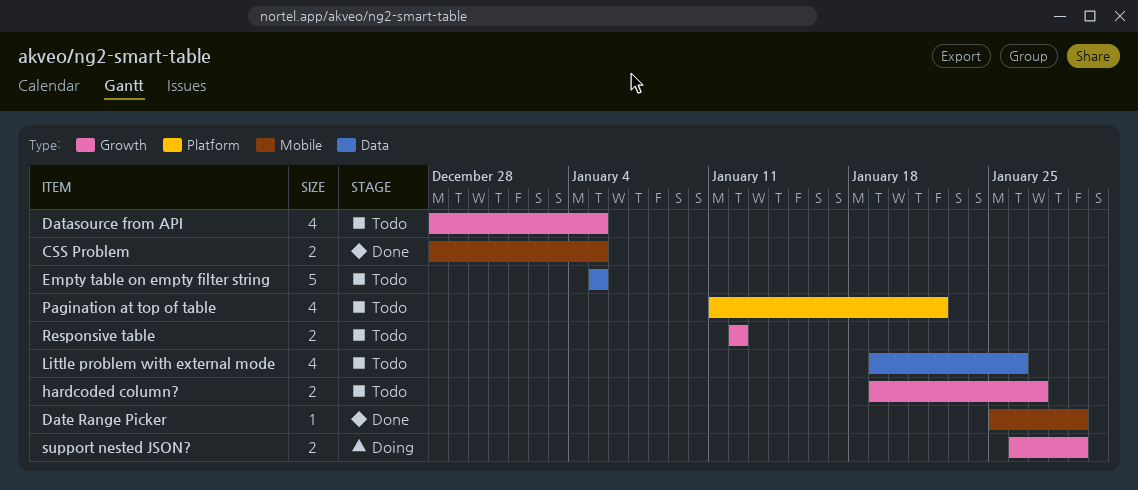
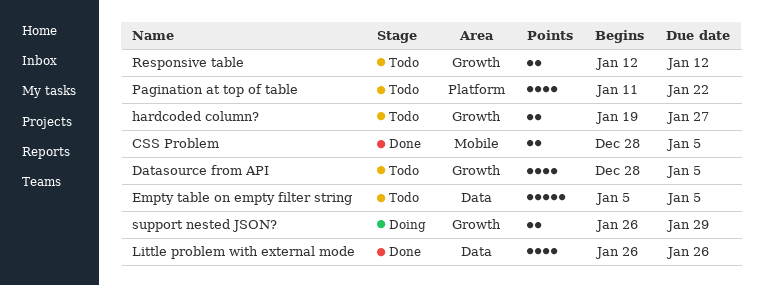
Date Range Picker: present -> none
Little problem with external mode, status: Todo -> Done
Little problem with external mode, start: Jan 19 -> Jan 26

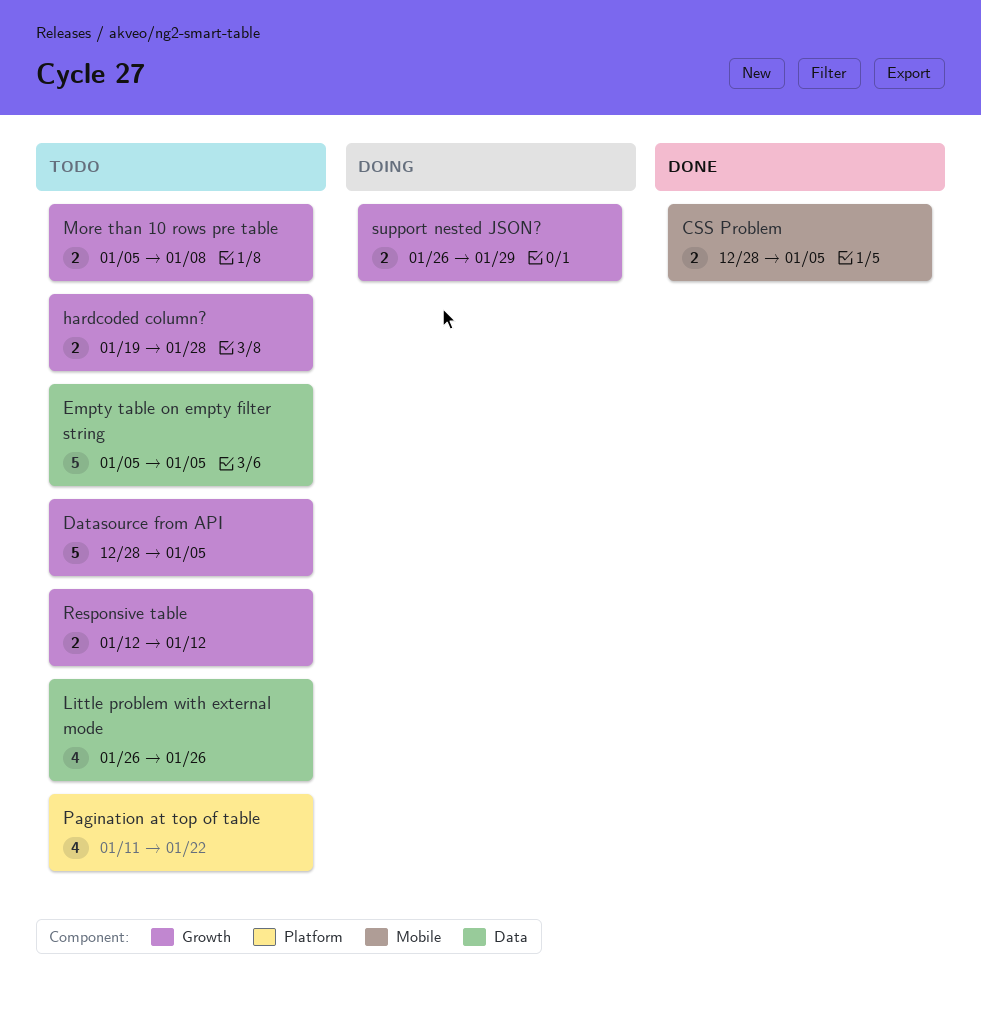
Datasource from API, estimate: 4 -> 5
hardcoded column?, due: Jan 27 -> Jan 28
Little problem with external mode, status: Done -> Todo
More than 10 rows pre table: none -> present

